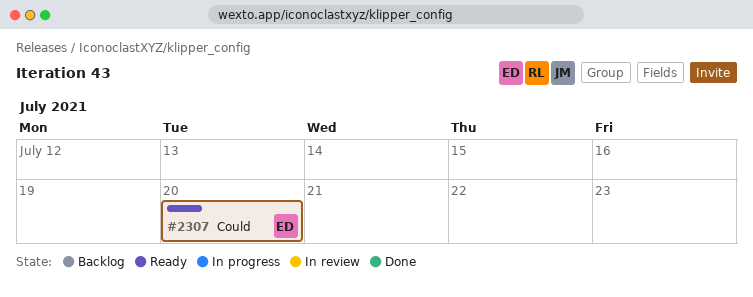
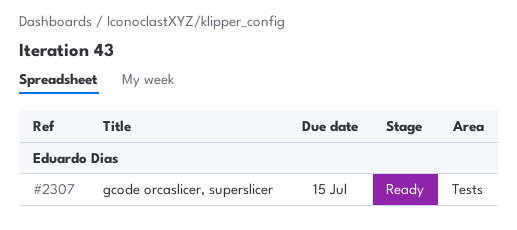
#2307, due: Jul 20 -> Jul 15

